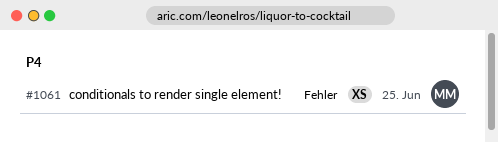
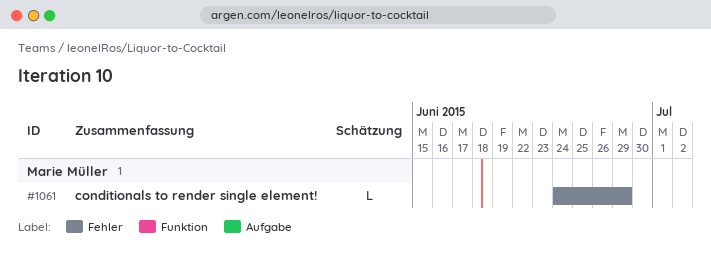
#1061, estimate: XS -> L
#1061, due: Jun 25 -> Jun 29

